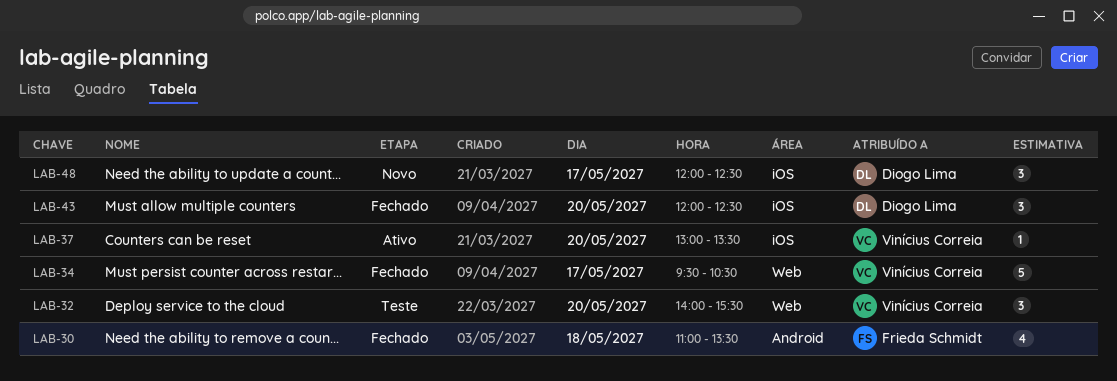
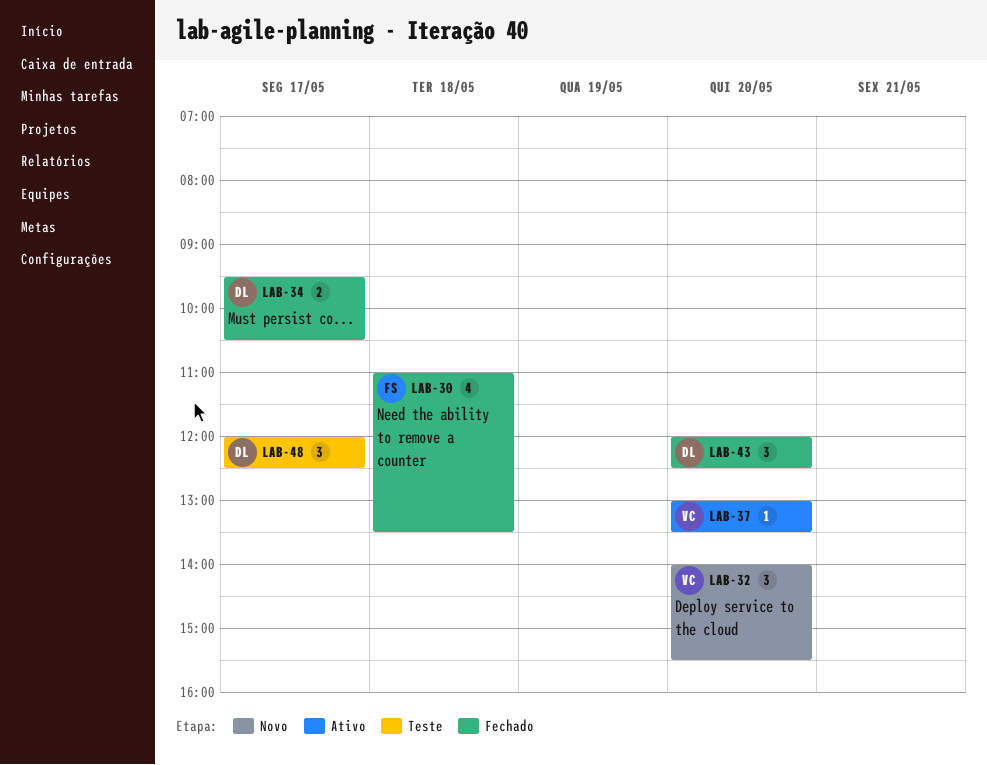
LAB-32, status: Teste -> Novo
LAB-34, owner: Vinícius Correia -> Diogo Lima
LAB-34, estimate: 5 -> 2
LAB-48, status: Novo -> Teste

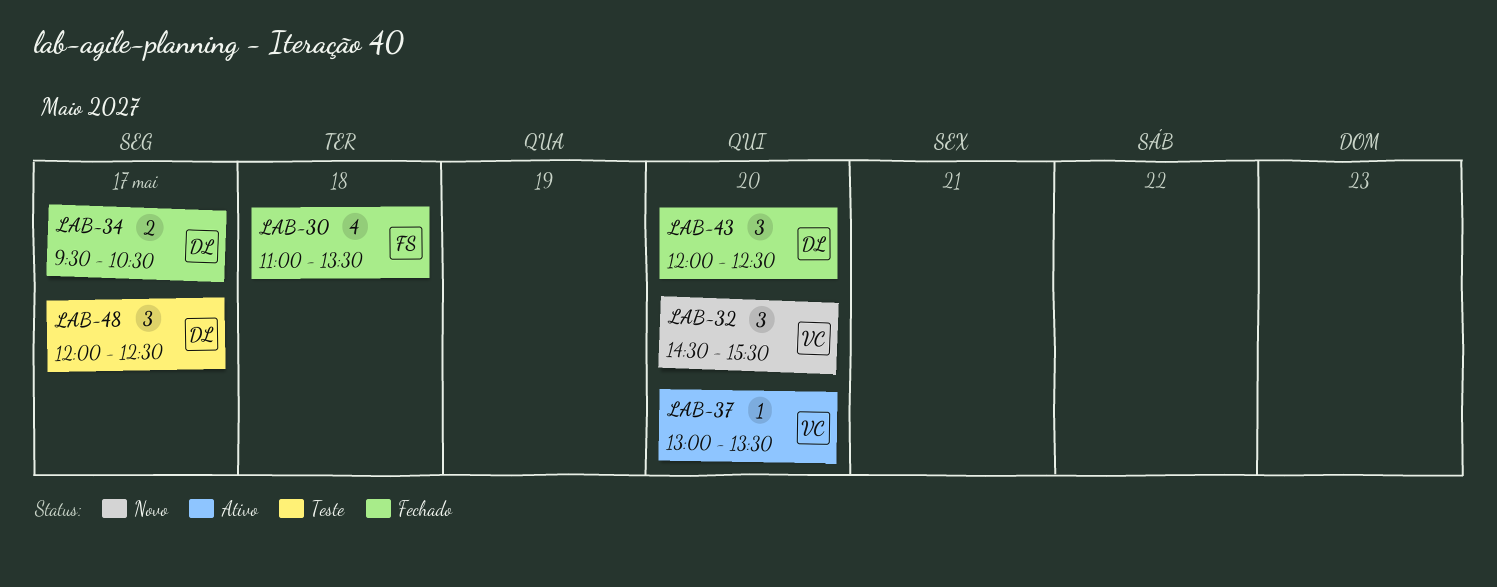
LAB-32, begins: 14:00 -> 14:30

